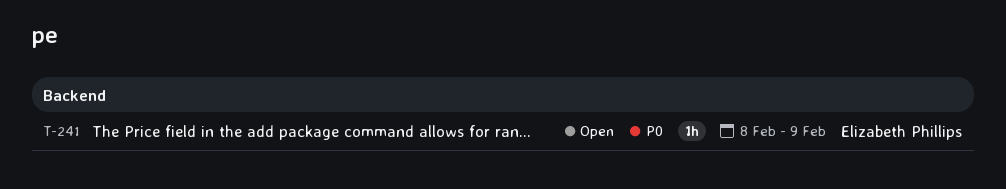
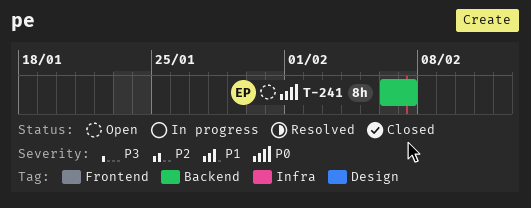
T-241, estimate: 1h -> 8h
T-241, start: Feb 8 -> Feb 6
T-241, due: Feb 9 -> Feb 7

